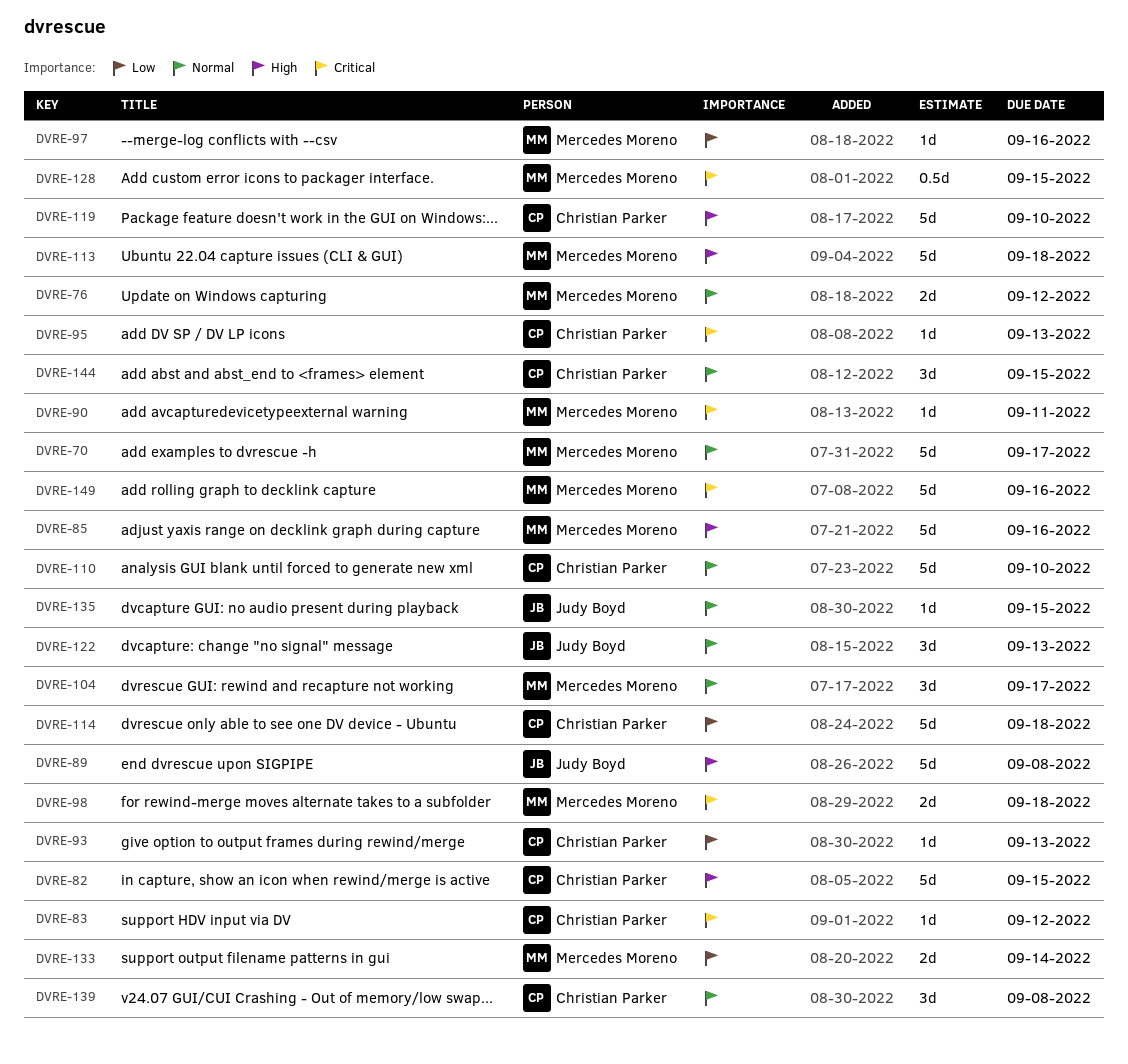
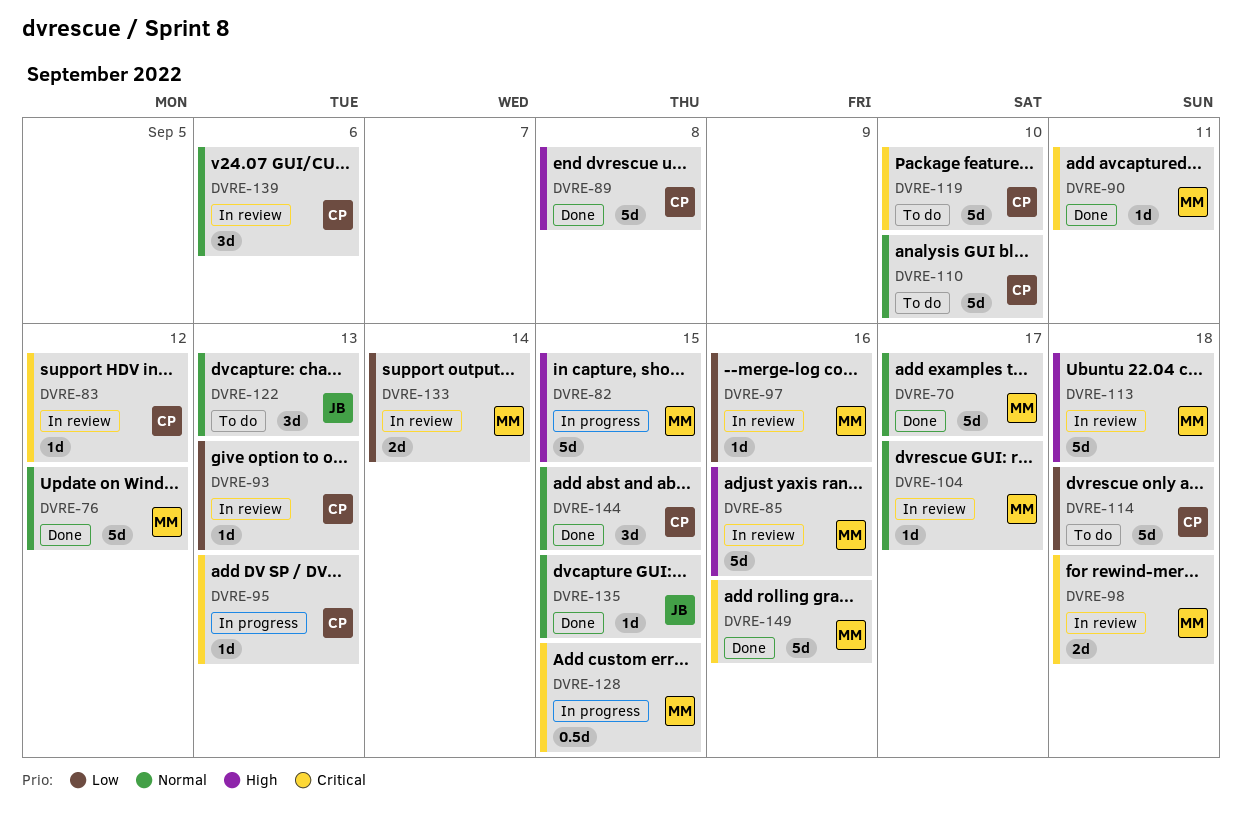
DVRE-76, estimate: 2d -> 5d
DVRE-82, owner: Christian Parker -> Mercedes Moreno
DVRE-89, owner: Judy Boyd -> Christian Parker
DVRE-104, estimate: 3d -> 1d
DVRE-119, priority: High -> Critical
DVRE-139, due: Sep 8 -> Sep 6

